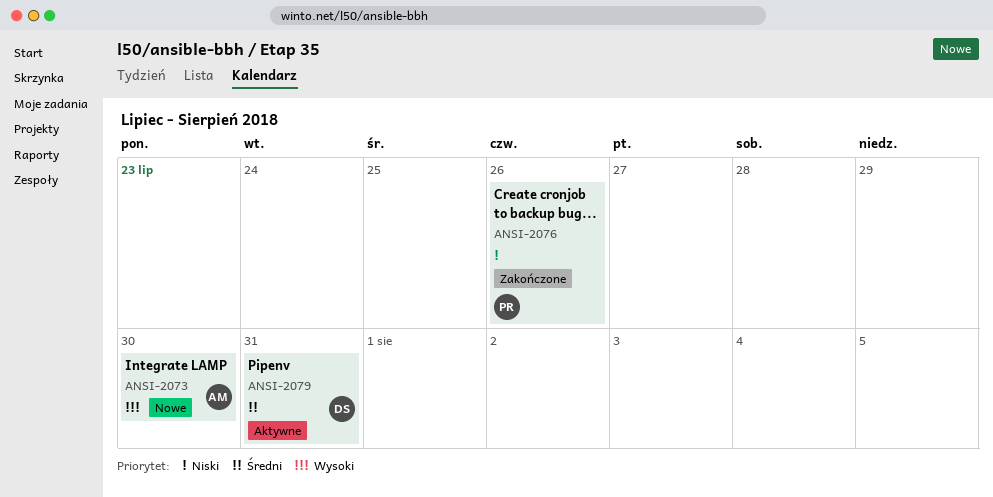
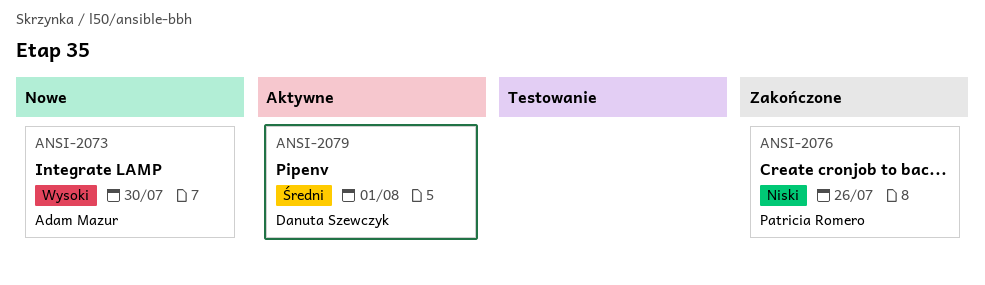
ANSI-2079, due: Jul 31 -> Aug 1

